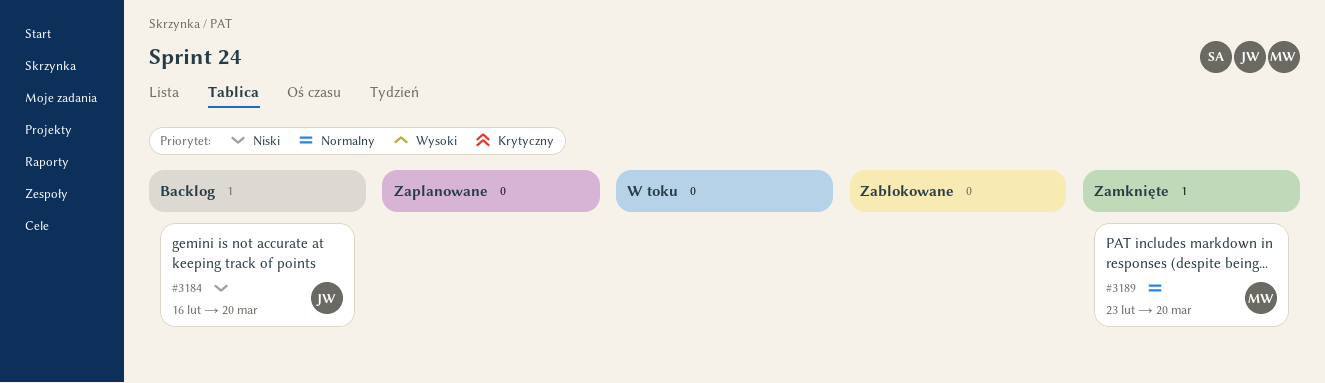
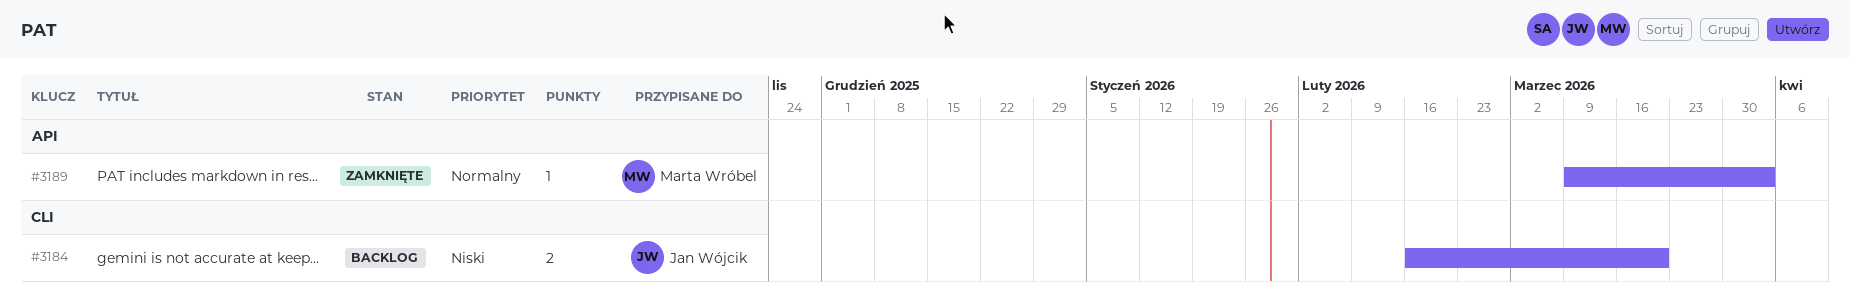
#3189, start: Feb 23 -> Mar 9
#3189, due: Mar 20 -> Apr 3

